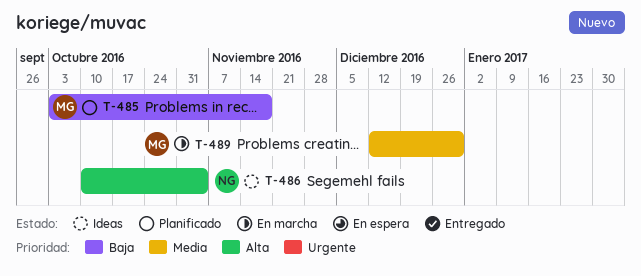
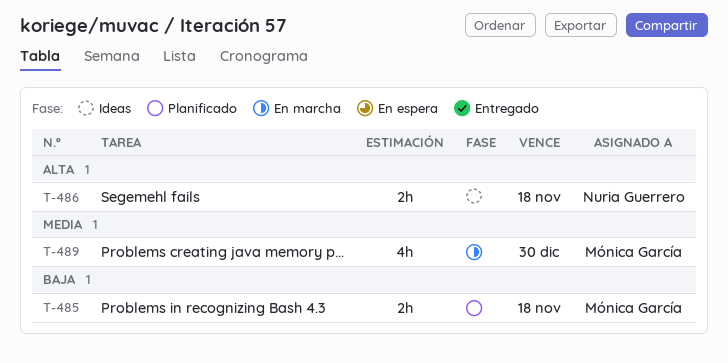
T-486, due: Nov 4 -> Nov 18

